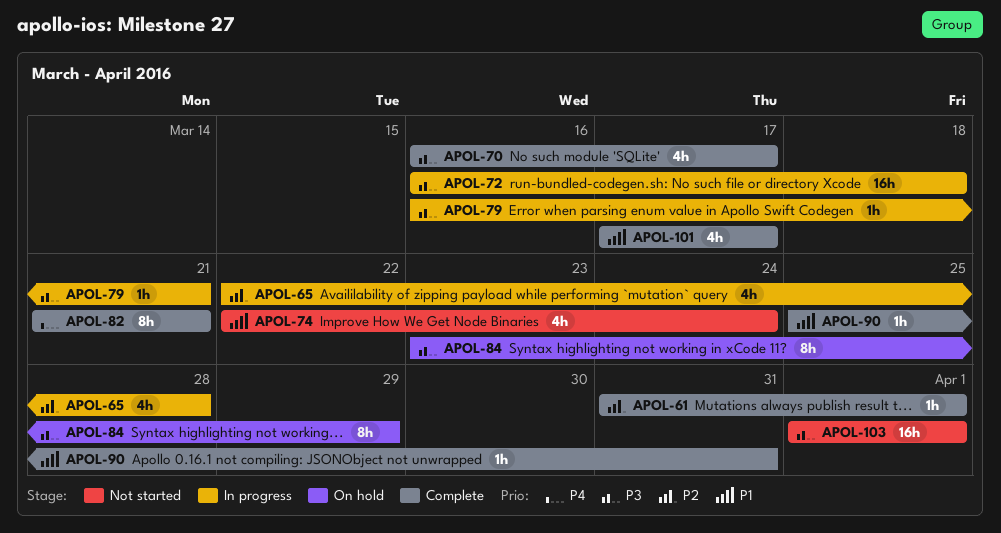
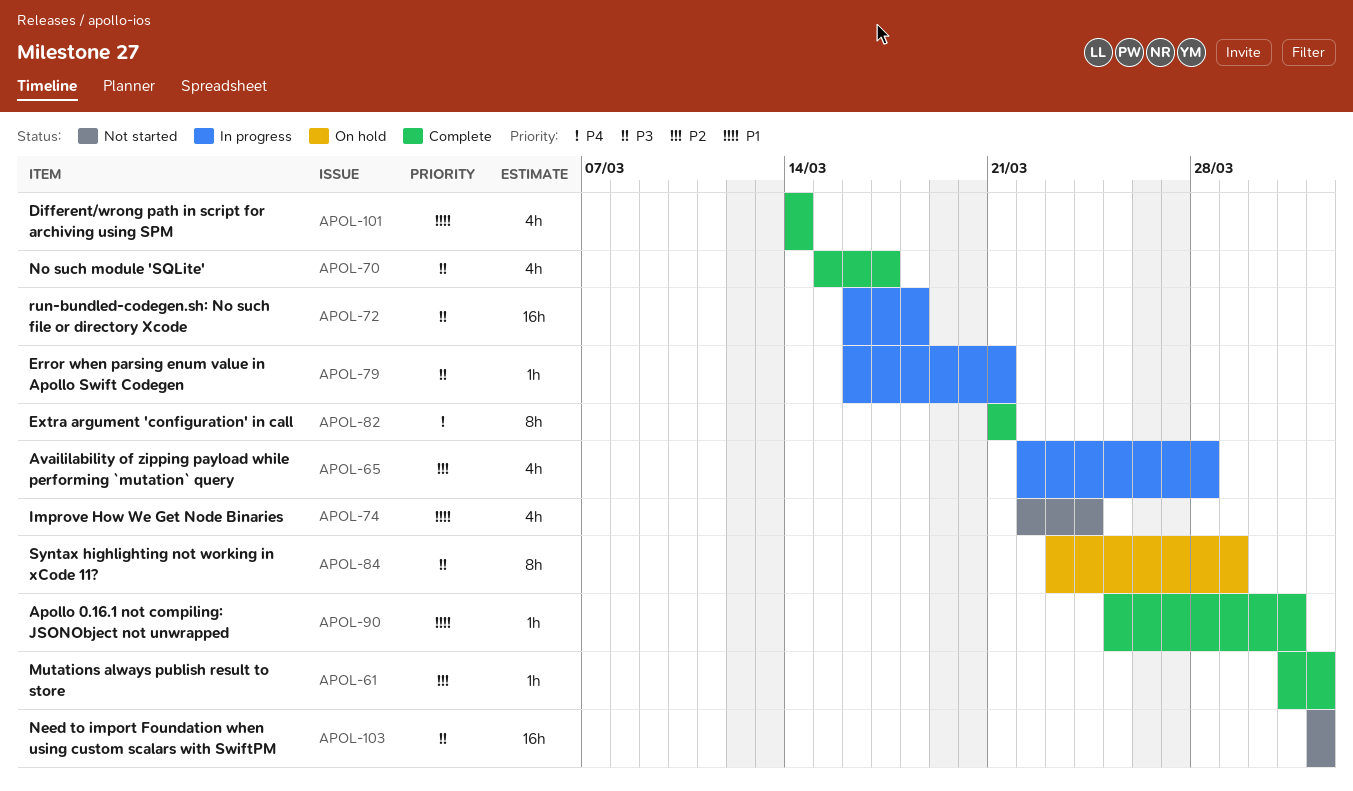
APOL-70, start: Mar 16 -> Mar 15
APOL-101, start: Mar 17 -> Mar 14
APOL-101, due: Mar 17 -> Mar 14

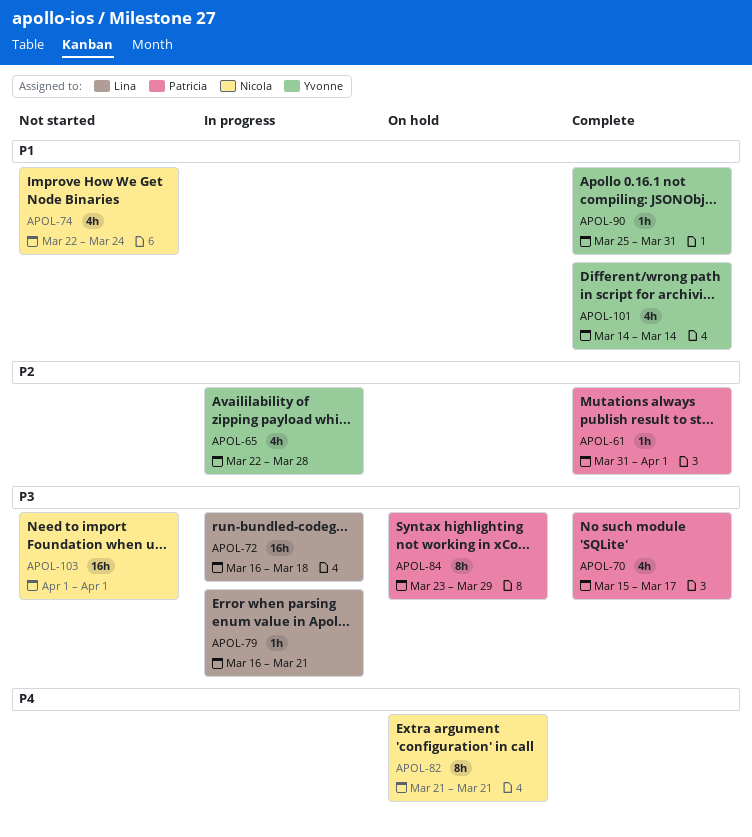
APOL-82, status: Complete -> On hold

